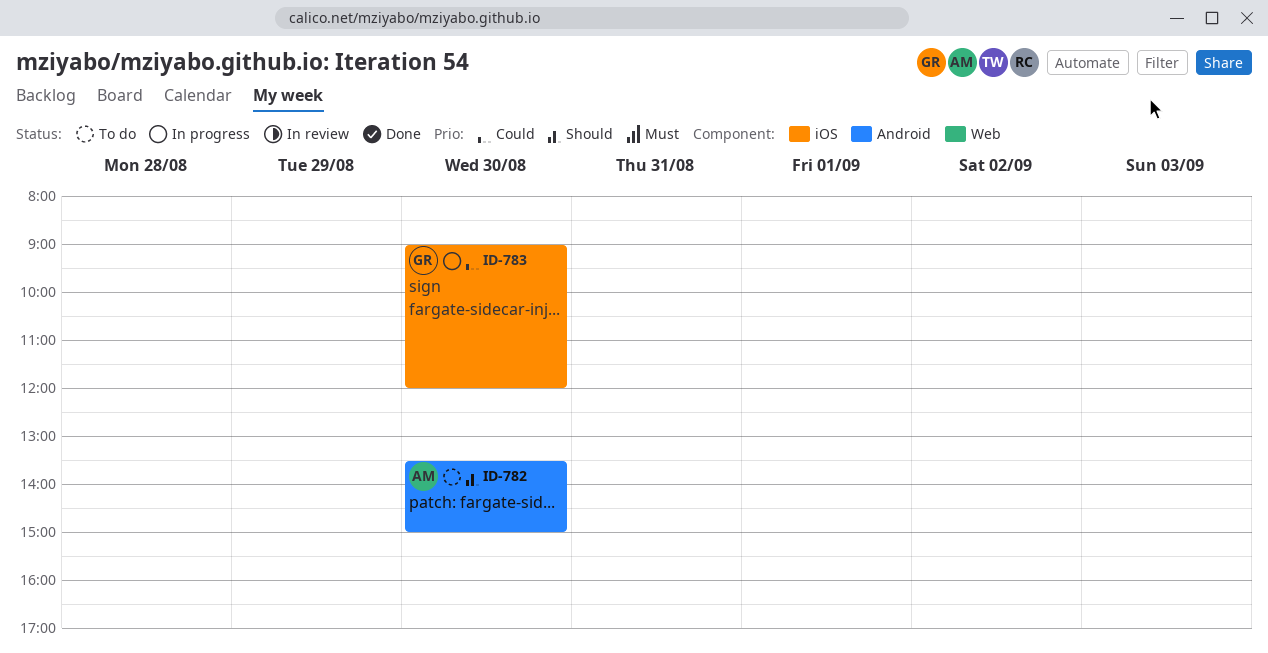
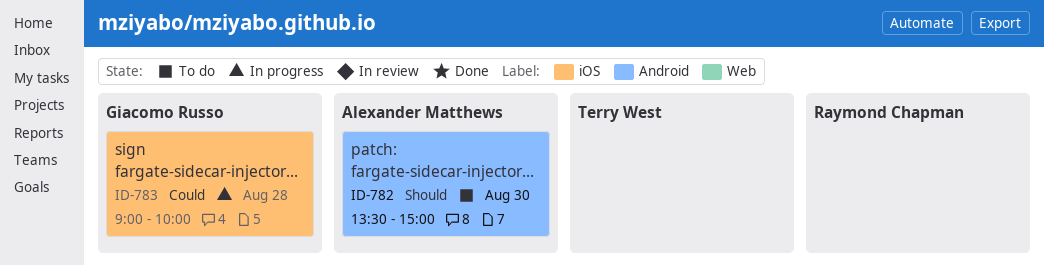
ID-783, day: Aug 30 -> Aug 28
ID-783, ends: 12:00 -> 10:00

